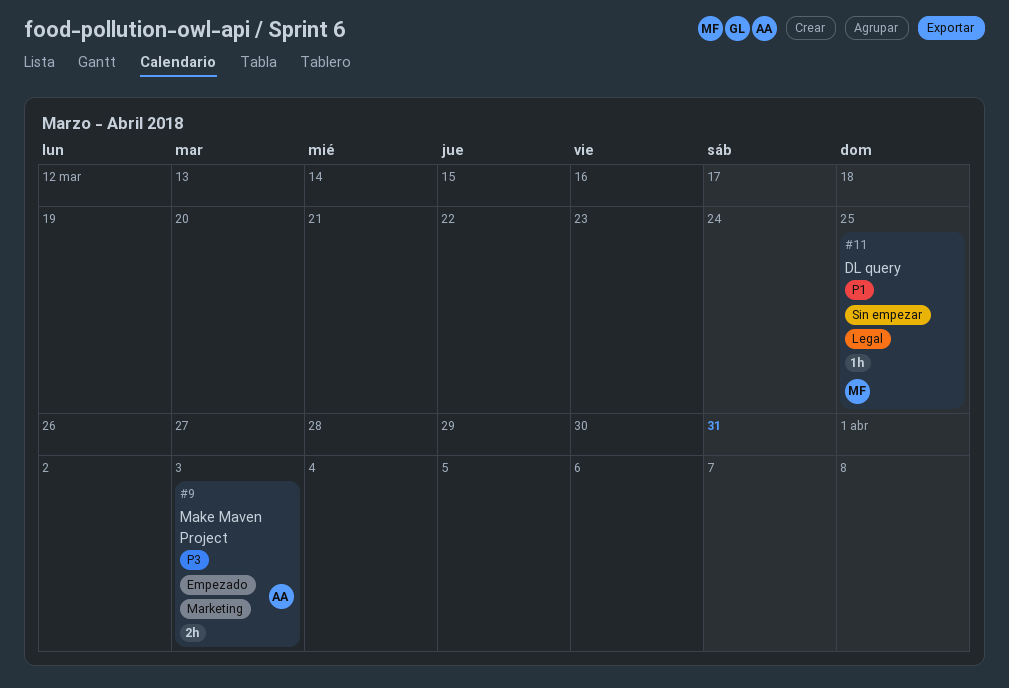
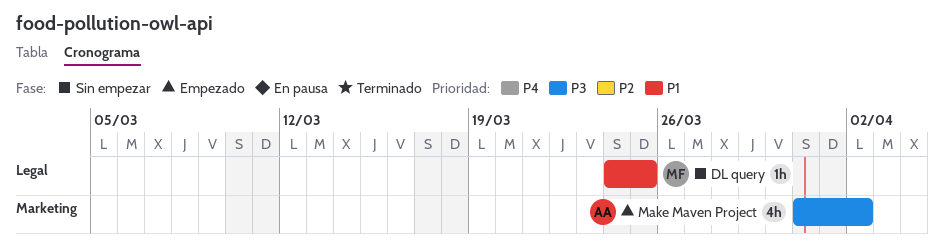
Make Maven Project, estimate: 2h -> 4h
Make Maven Project, due: Apr 3 -> Apr 2

